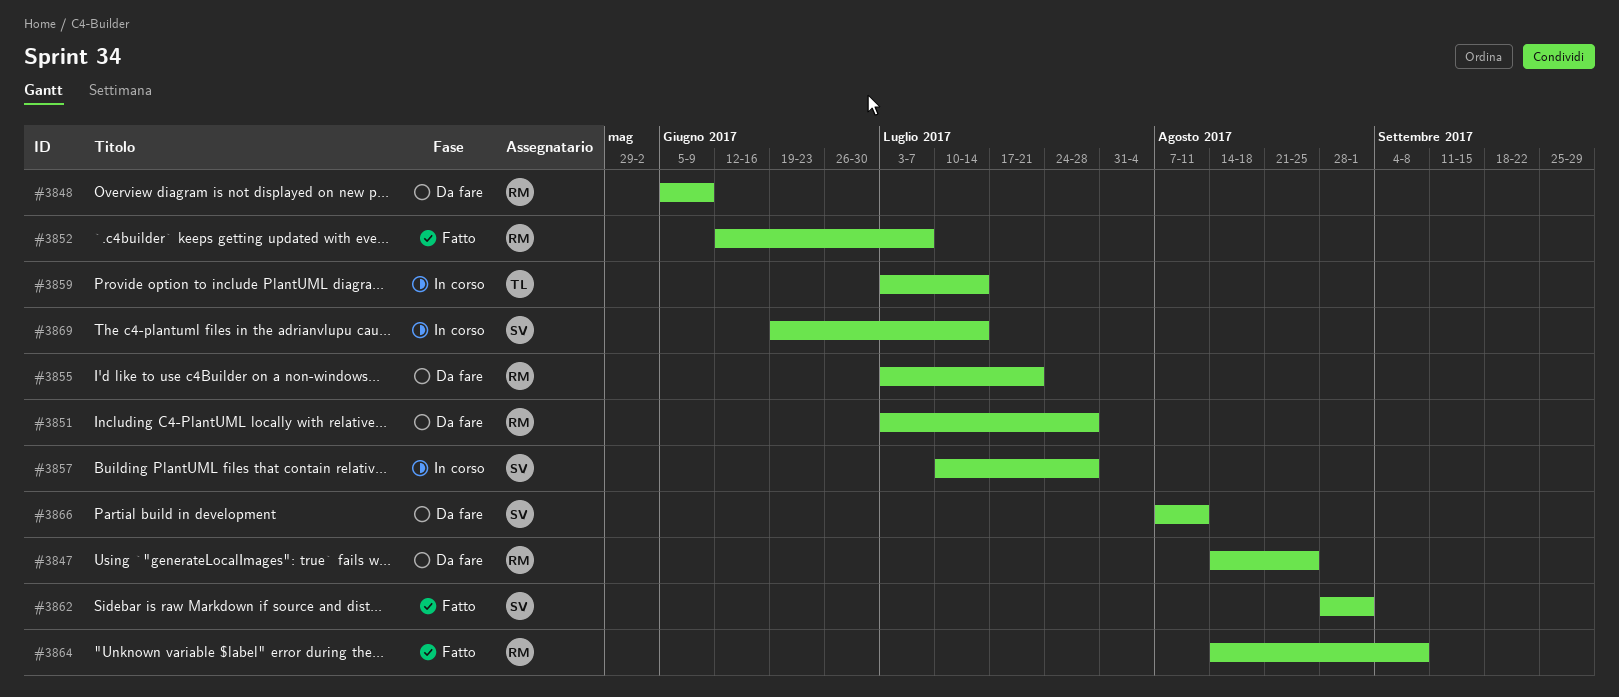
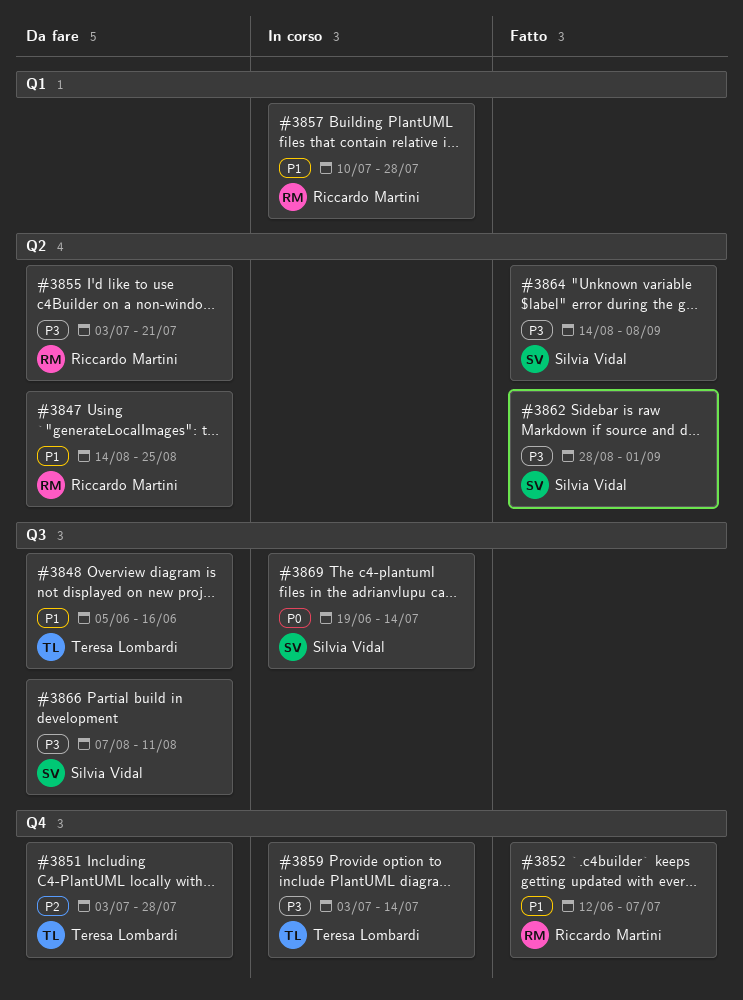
#3848, owner: Riccardo Martini -> Teresa Lombardi
#3848, due: Jun 9 -> Jun 16
#3851, owner: Riccardo Martini -> Teresa Lombardi
#3857, owner: Silvia Vidal -> Riccardo Martini
#3864, owner: Riccardo Martini -> Silvia Vidal

